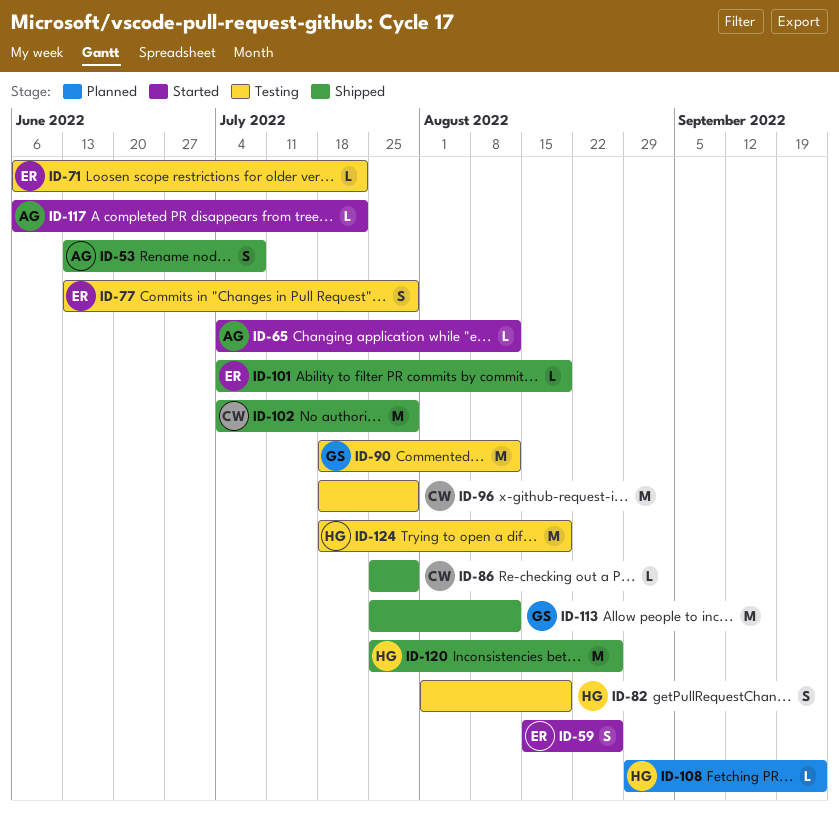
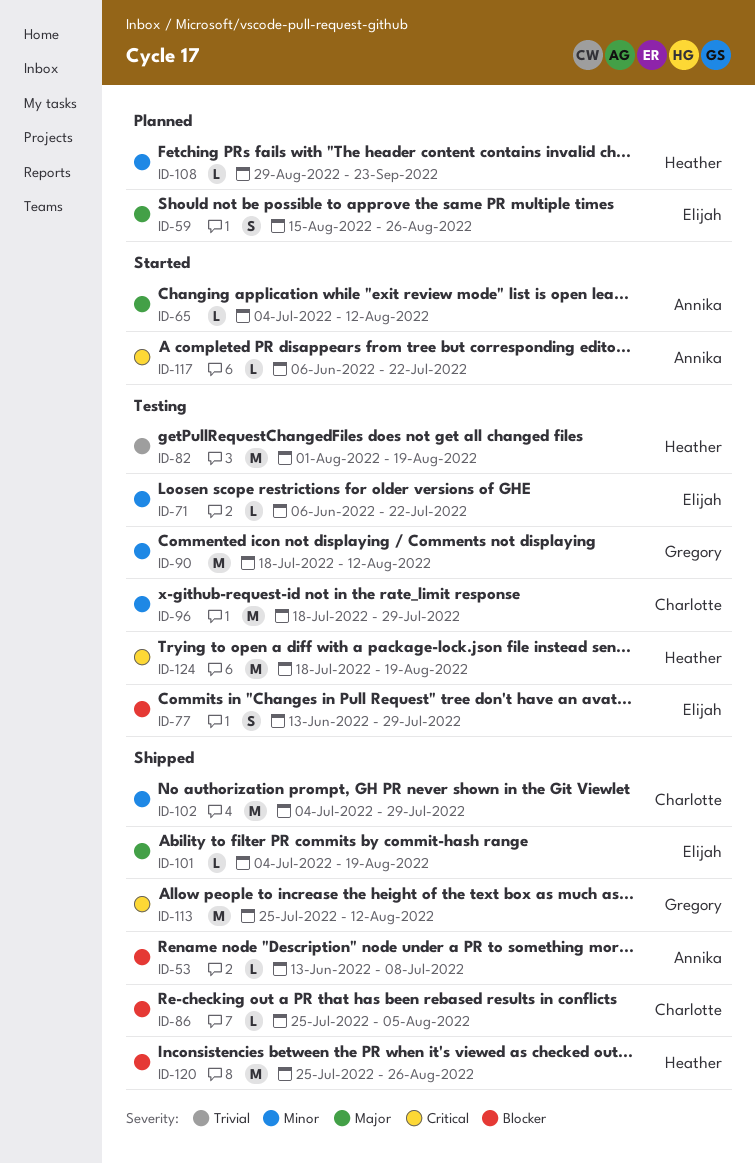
ID-53, estimate: S -> L
ID-59, status: Started -> Planned
ID-82, estimate: S -> M
ID-86, due: Jul 29 -> Aug 5

